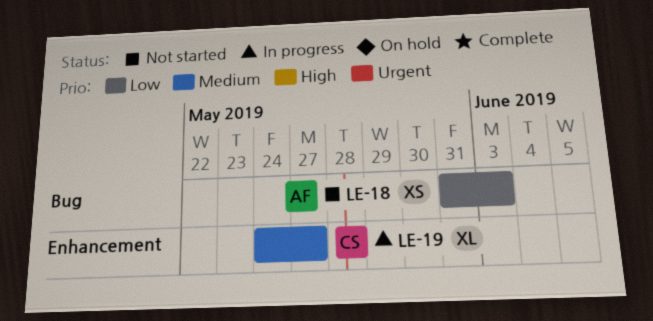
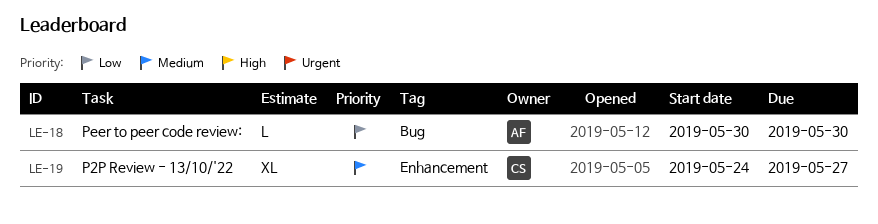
LE-18, estimate: XS -> L
LE-18, start: May 31 -> May 30
LE-18, due: Jun 3 -> May 30

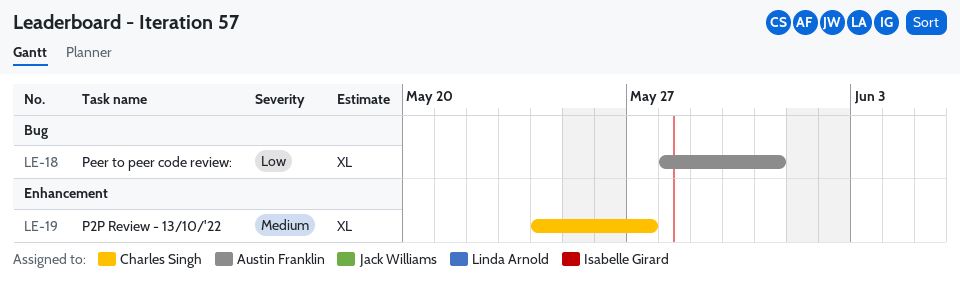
LE-18, estimate: L -> XL
LE-18, start: May 30 -> May 28
LE-18, due: May 30 -> May 31

